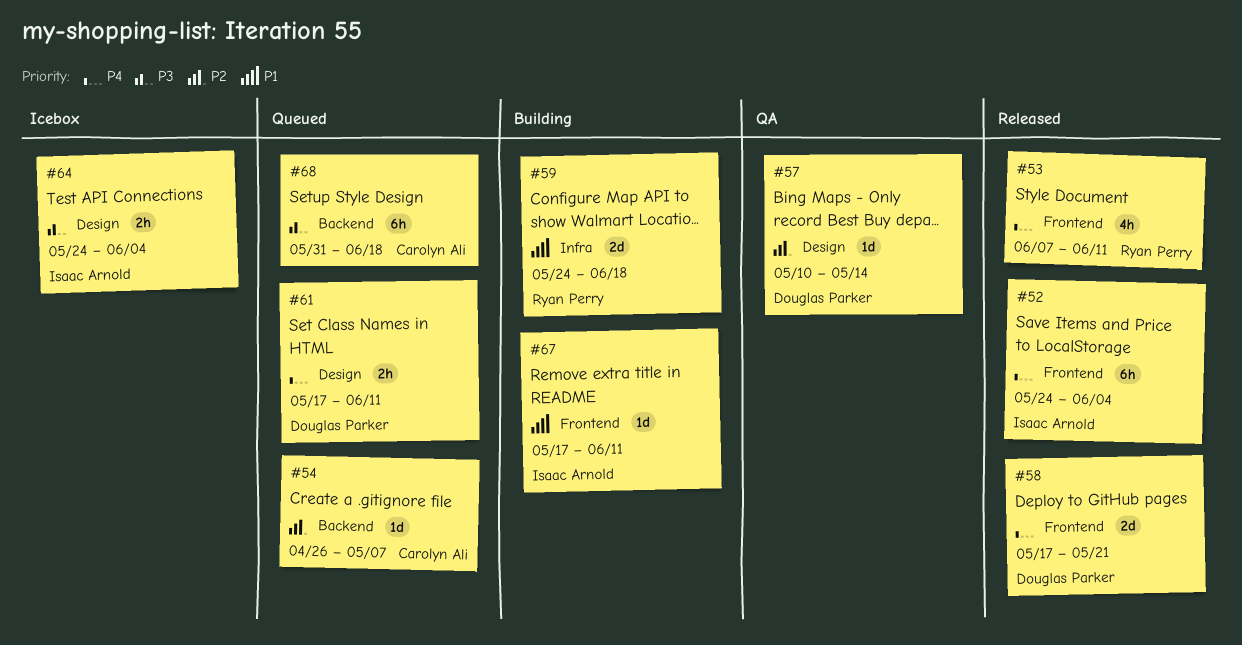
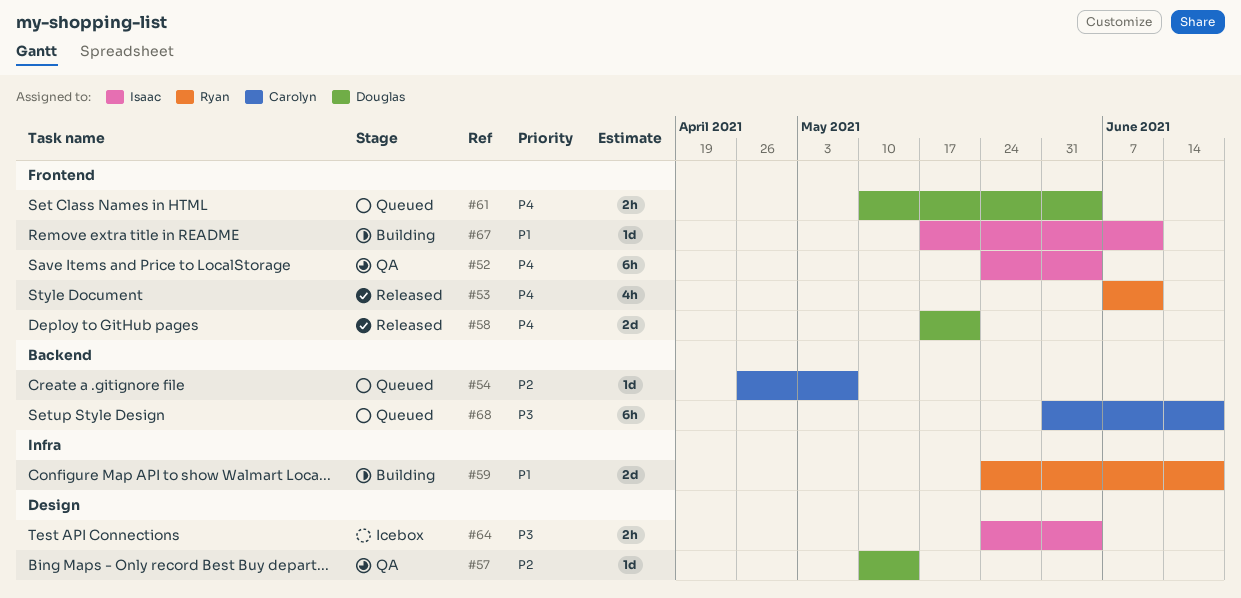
#52, status: Released -> QA
#61, label: Design -> Frontend
#61, start: May 17 -> May 10
#61, due: Jun 11 -> Jun 4

